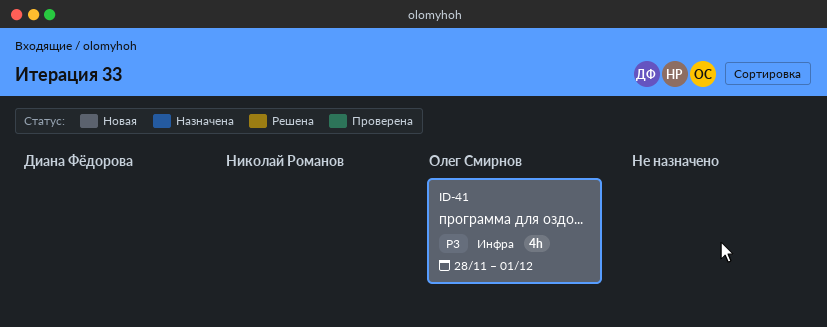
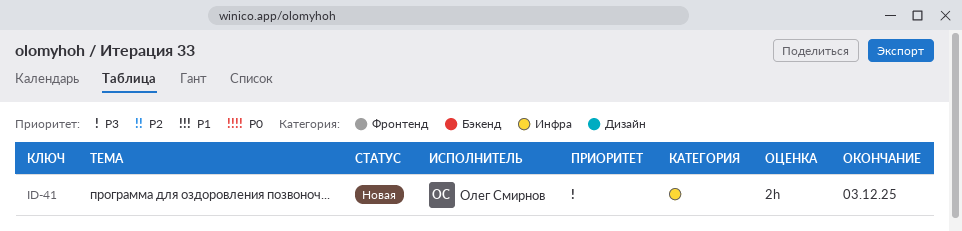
ID-41, estimate: 4h -> 2h
ID-41, due: Dec 1 -> Dec 3

